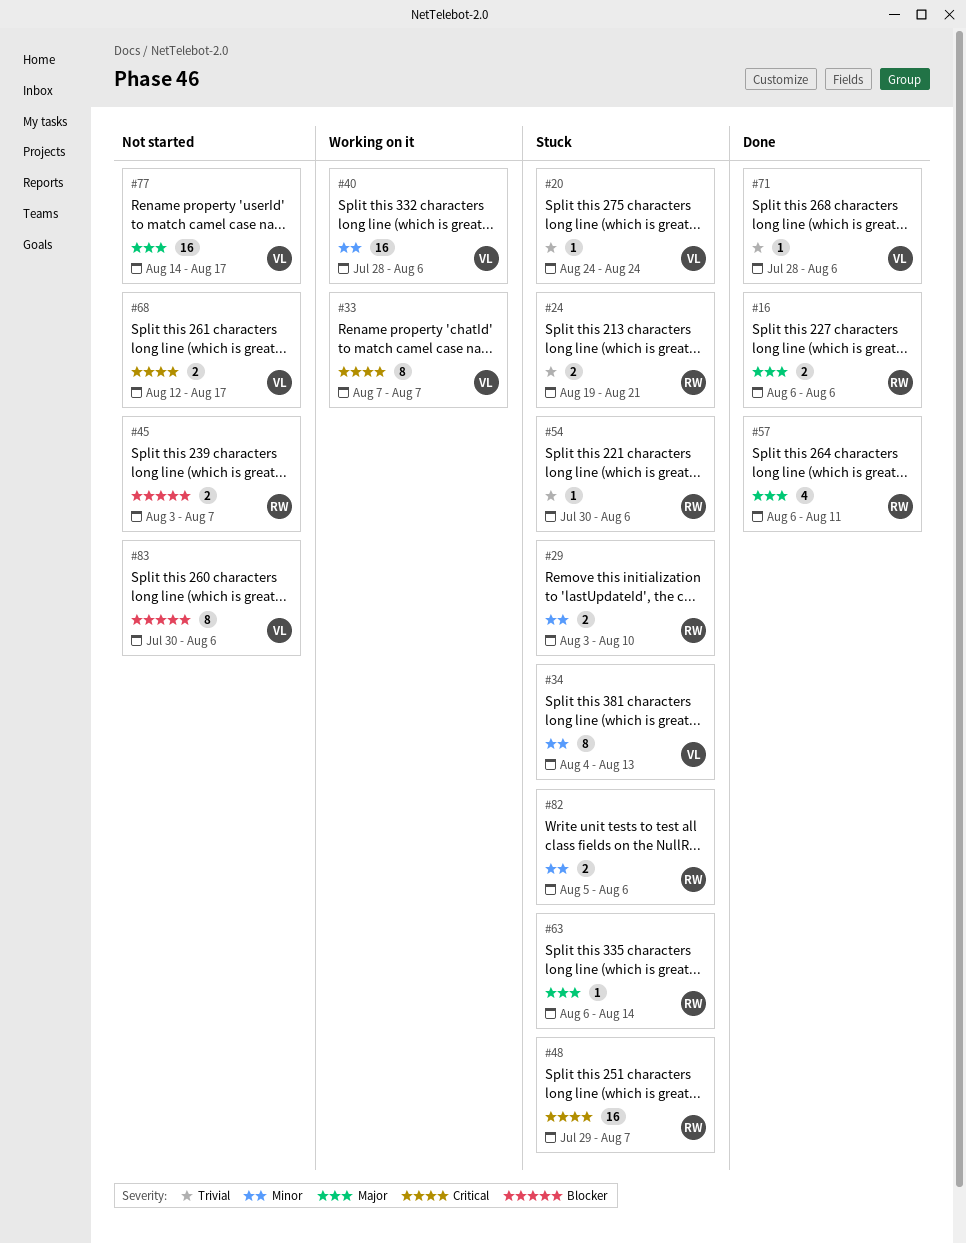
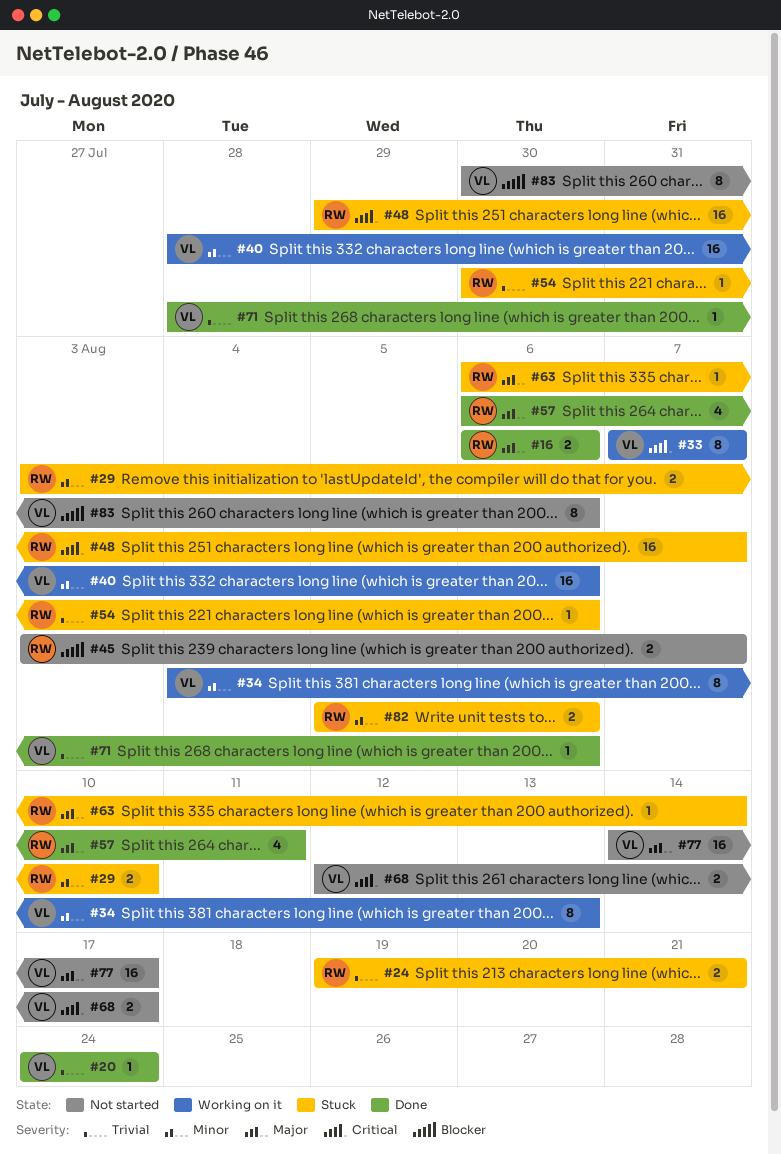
#20, status: Stuck -> Done
#34, status: Stuck -> Working on it

